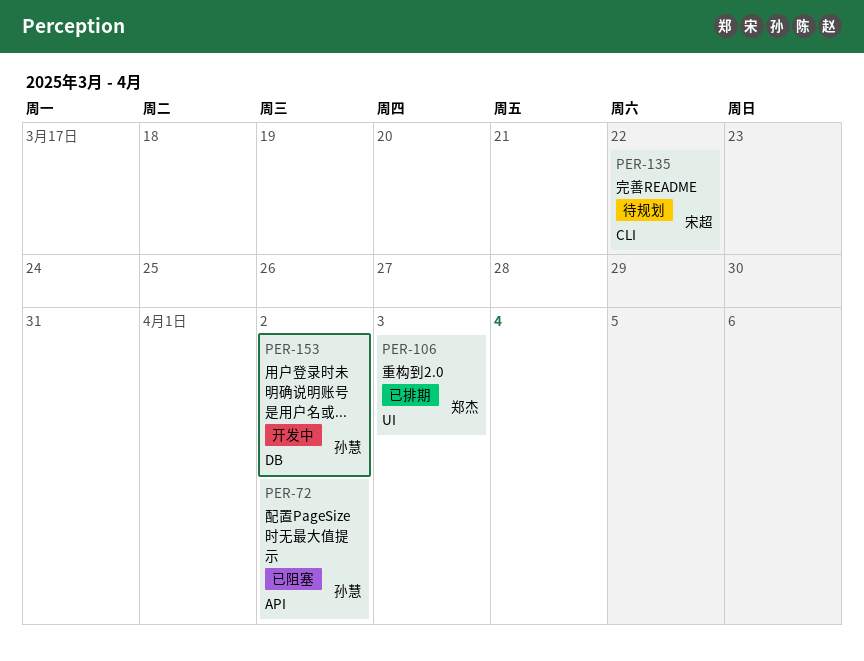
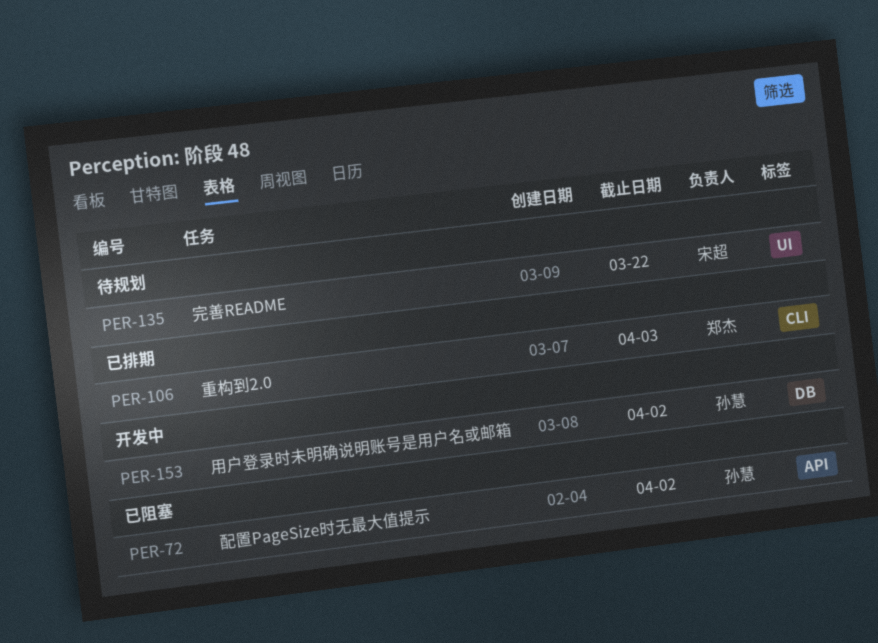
PER-106, label: UI -> CLI
PER-135, label: CLI -> UI

